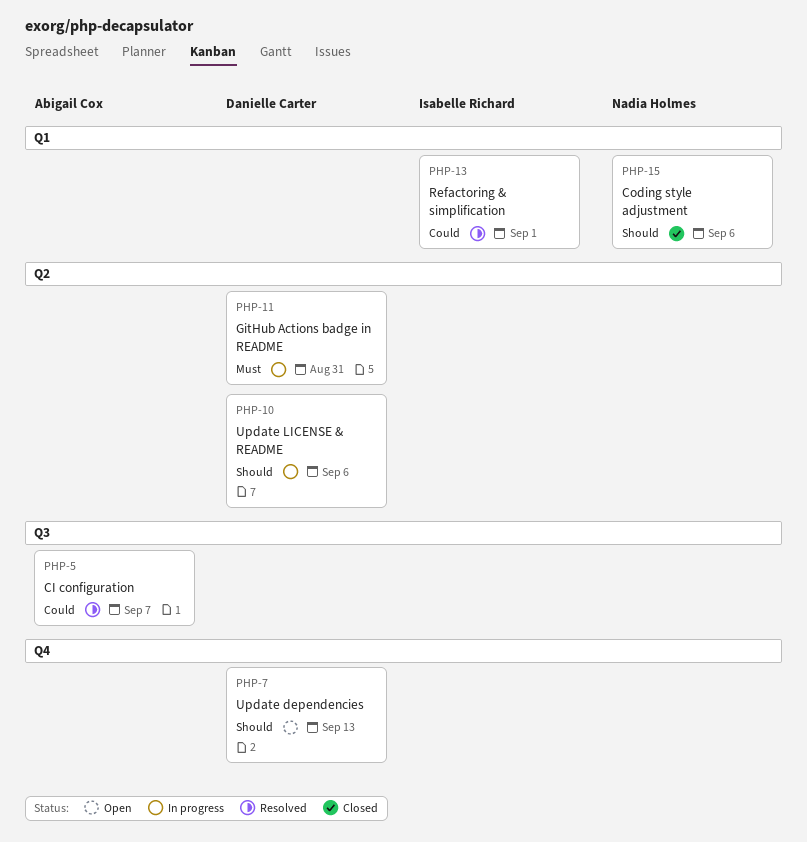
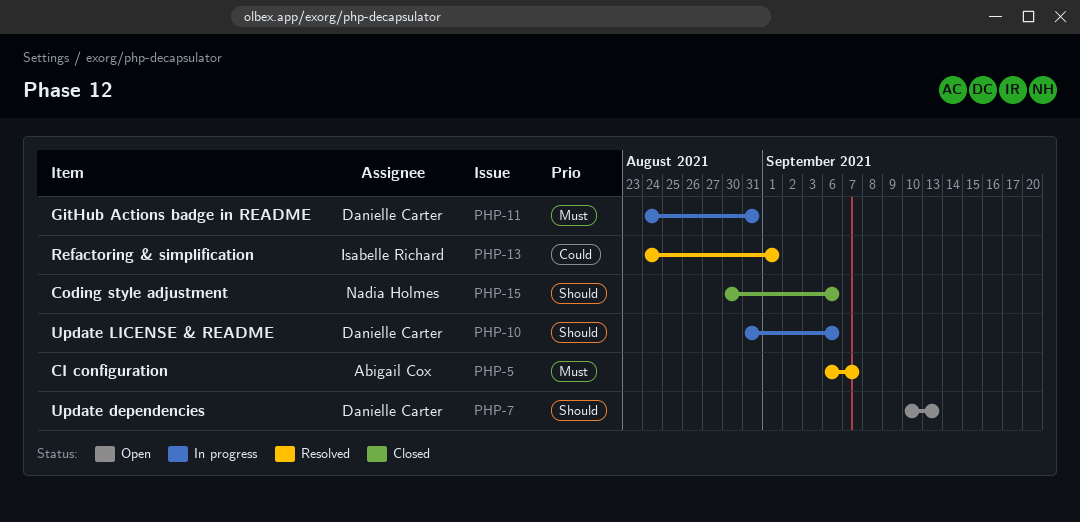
PHP-5, priority: Could -> Must

